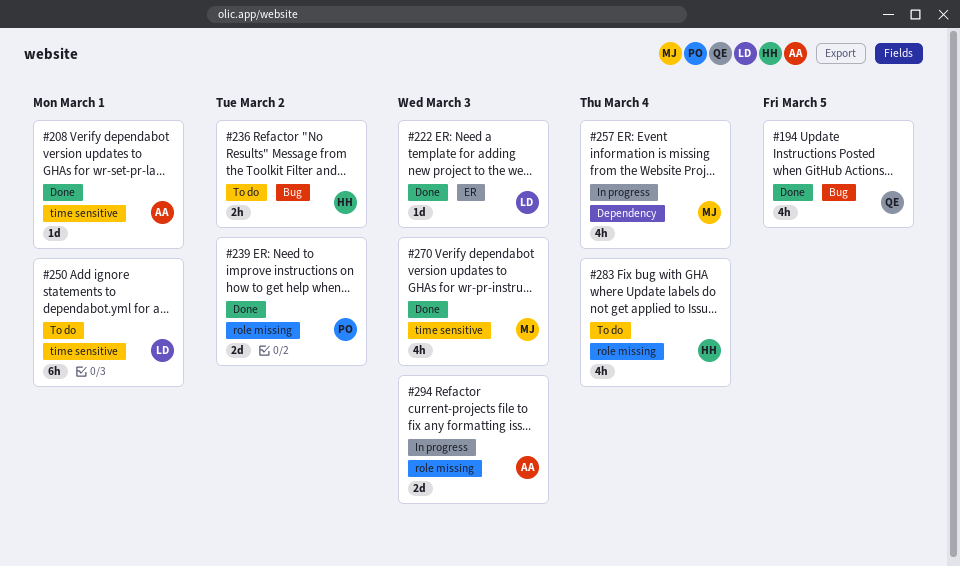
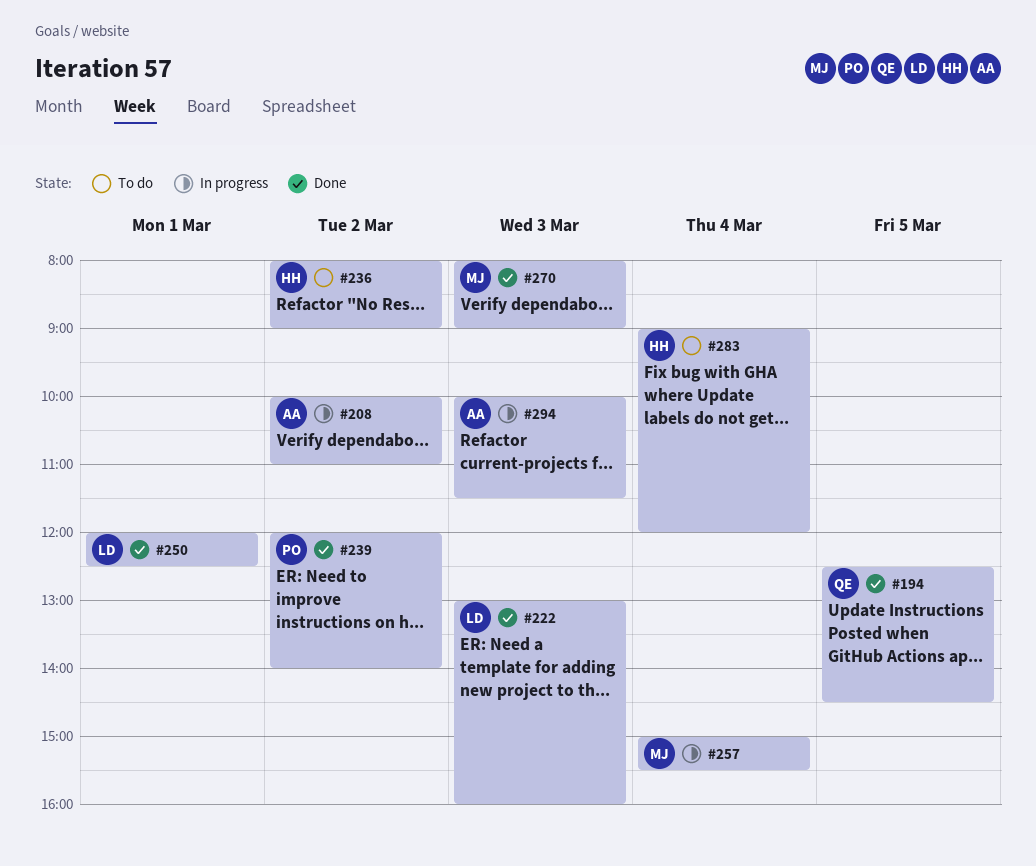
#208, status: Done -> In progress
#208, day: Mar 1 -> Mar 2
#250, status: To do -> Done

